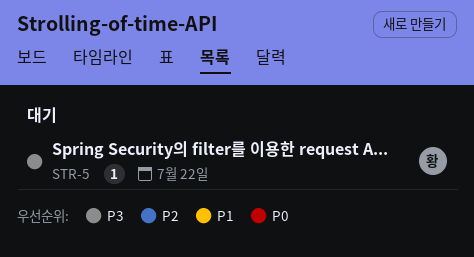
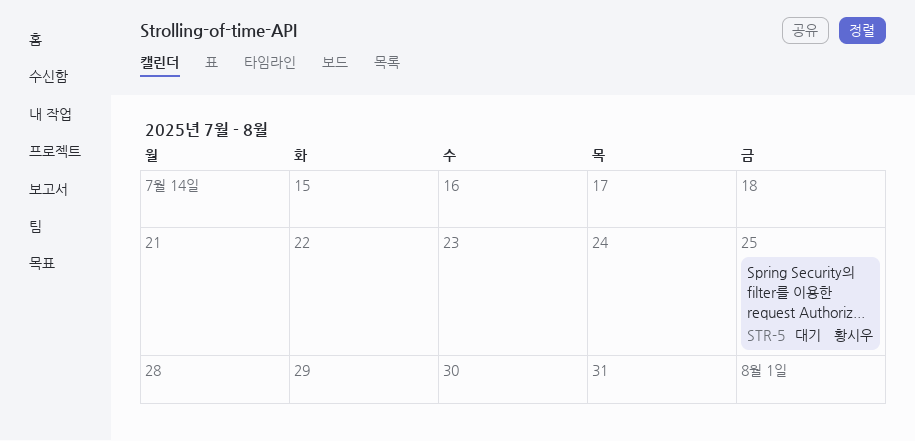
STR-5, due: Jul 22 -> Jul 25

